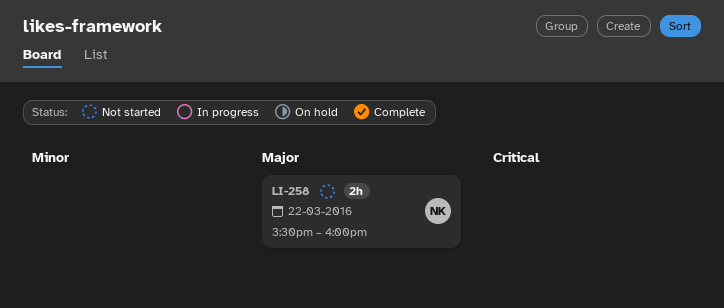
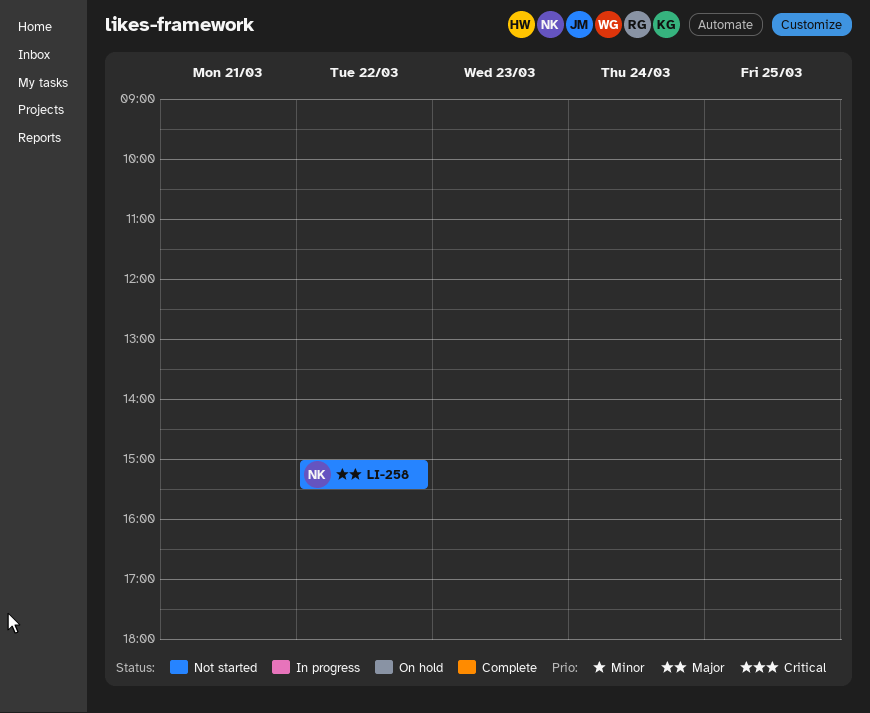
LI-258, begins: 15:30 -> 15:00
LI-258, ends: 16:00 -> 15:30

